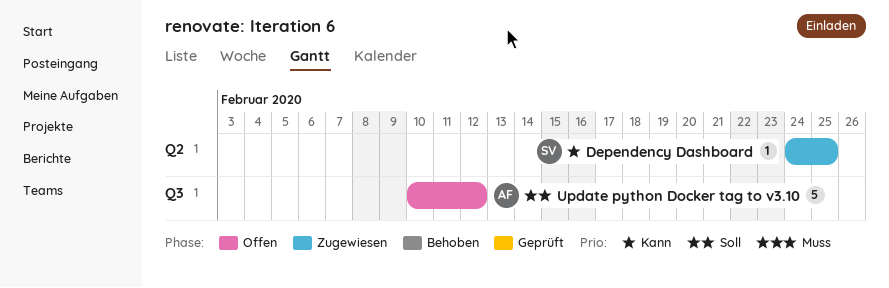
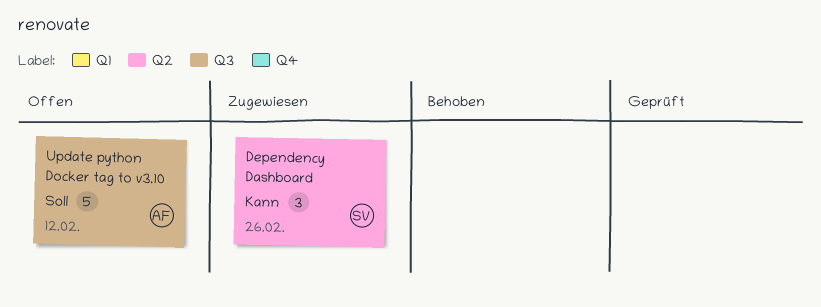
Dependency Dashboard, estimate: 1 -> 3
Dependency Dashboard, due: Feb 25 -> Feb 26

